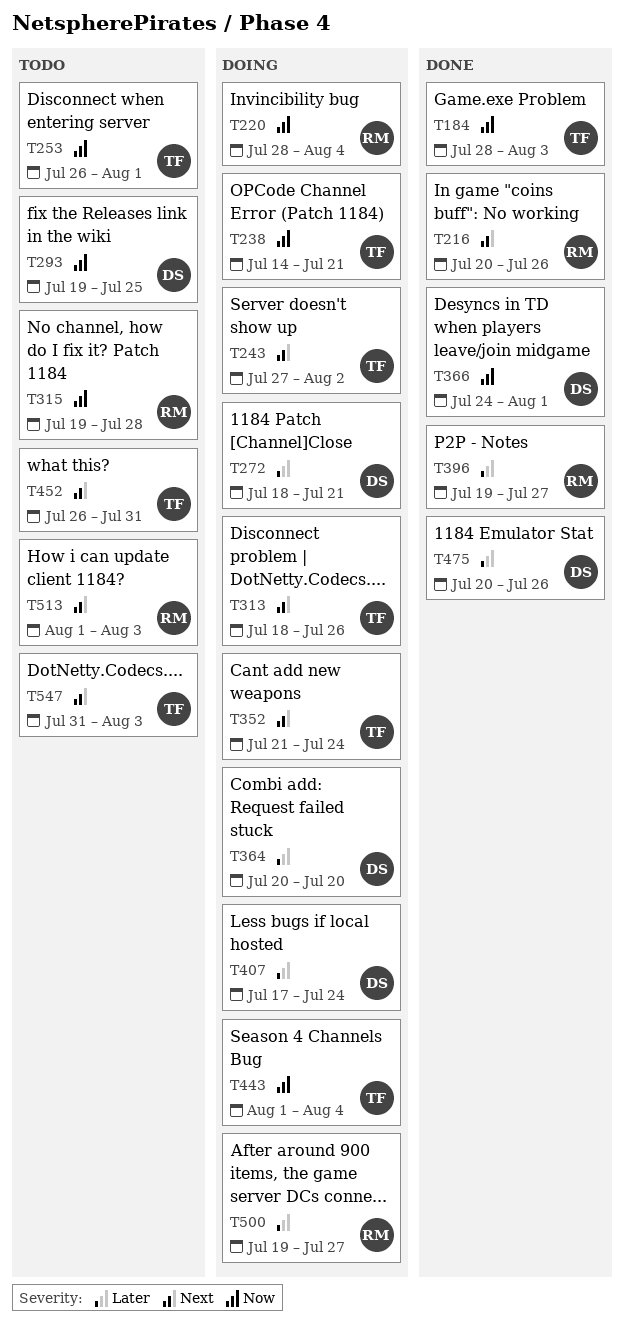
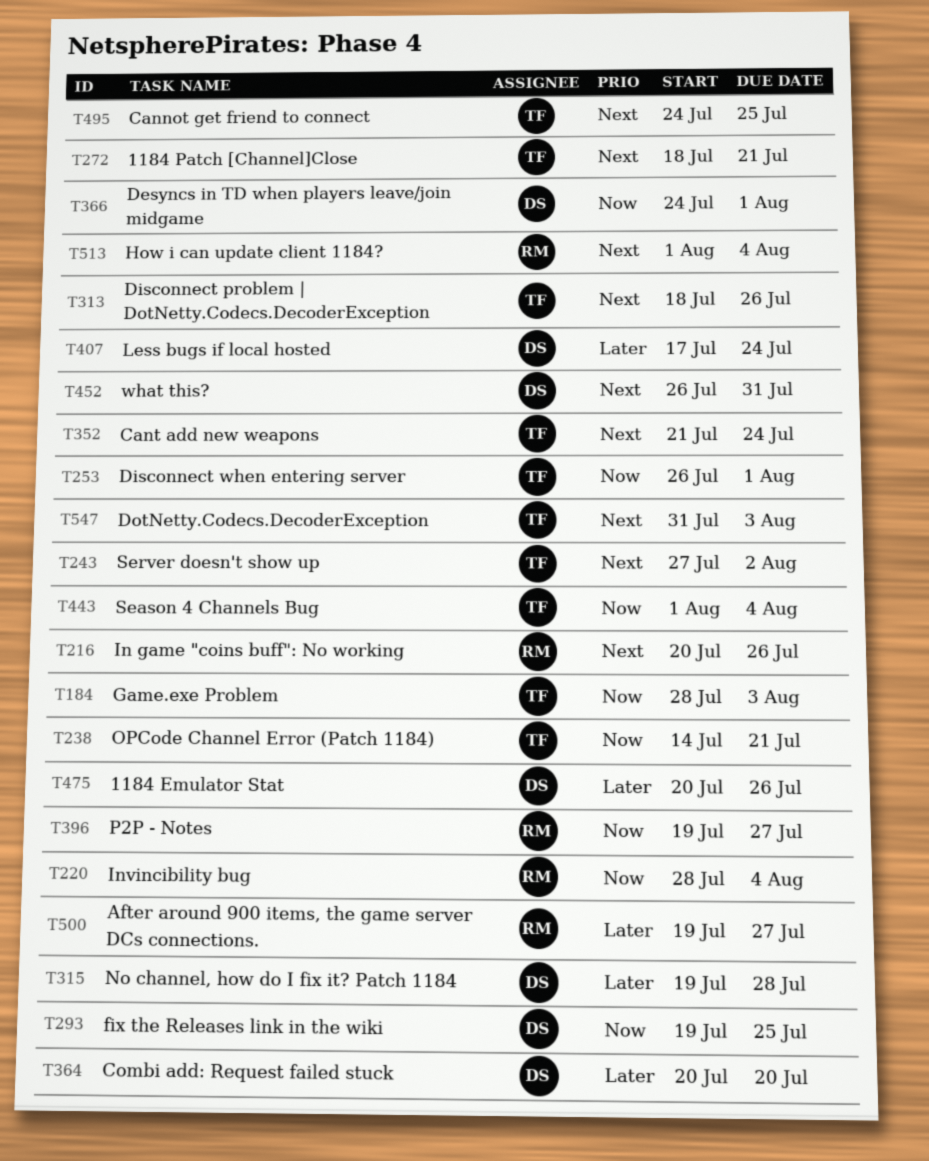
T272, owner: DS -> TF
T272, priority: Later -> Next
T315, owner: RM -> DS
T315, priority: Now -> Later
T396, priority: Later -> Now
T452, owner: TF -> DS
T495: none -> present
T513, due: Aug 3 -> Aug 4

